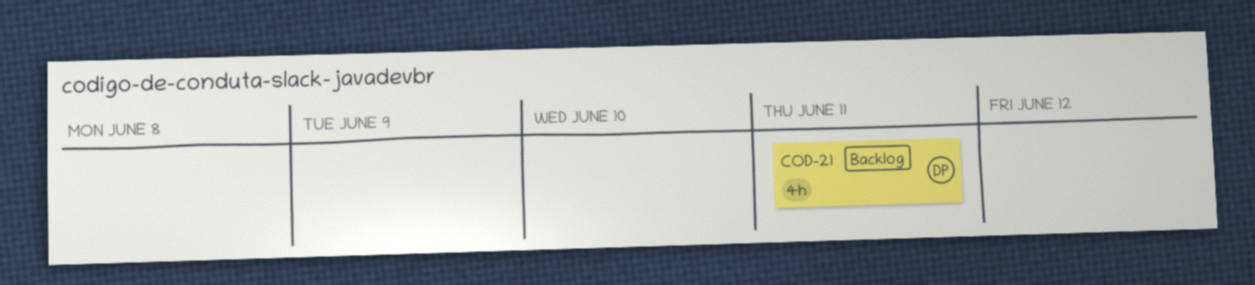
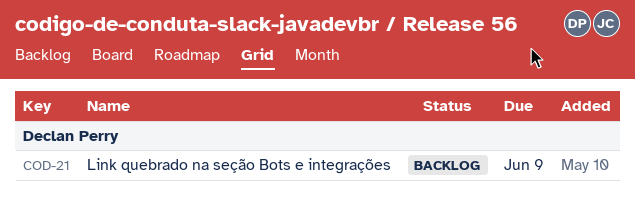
COD-21, due: Jun 11 -> Jun 9

